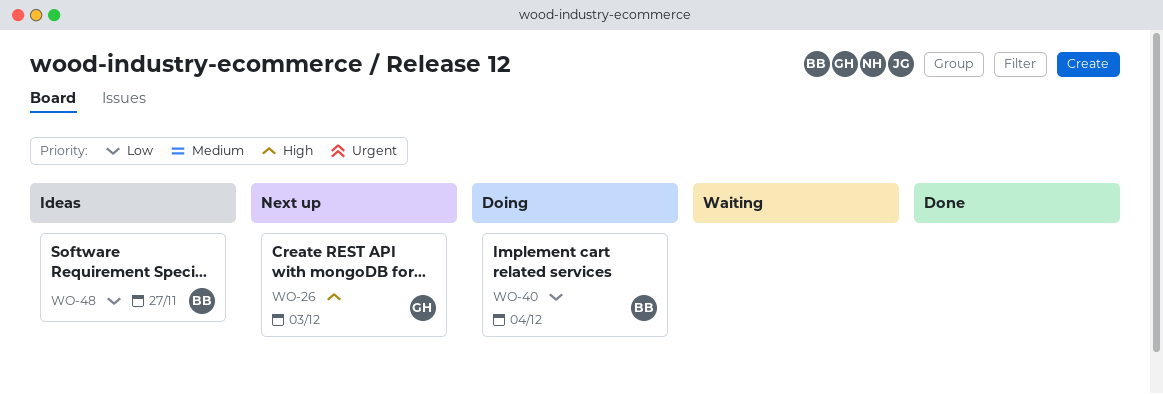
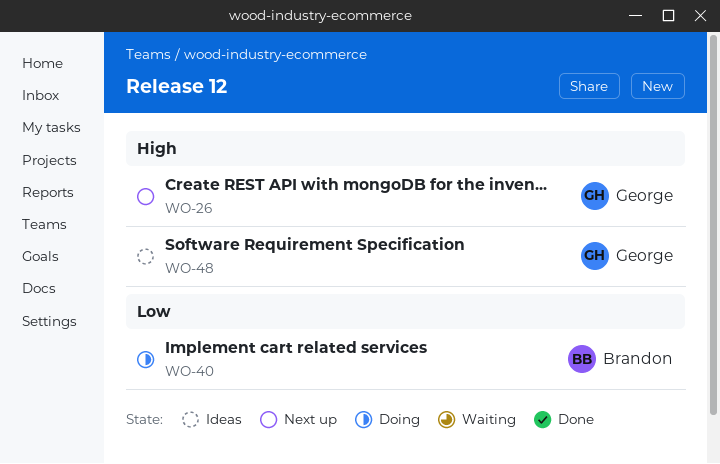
WO-48, owner: Brandon -> George
WO-48, priority: Low -> High

